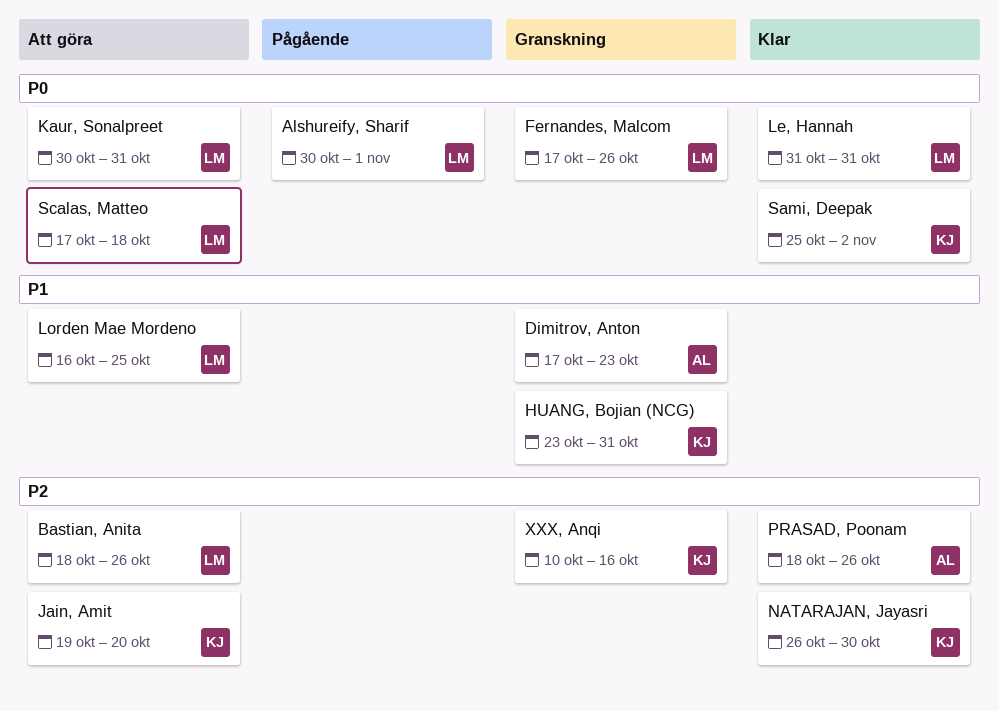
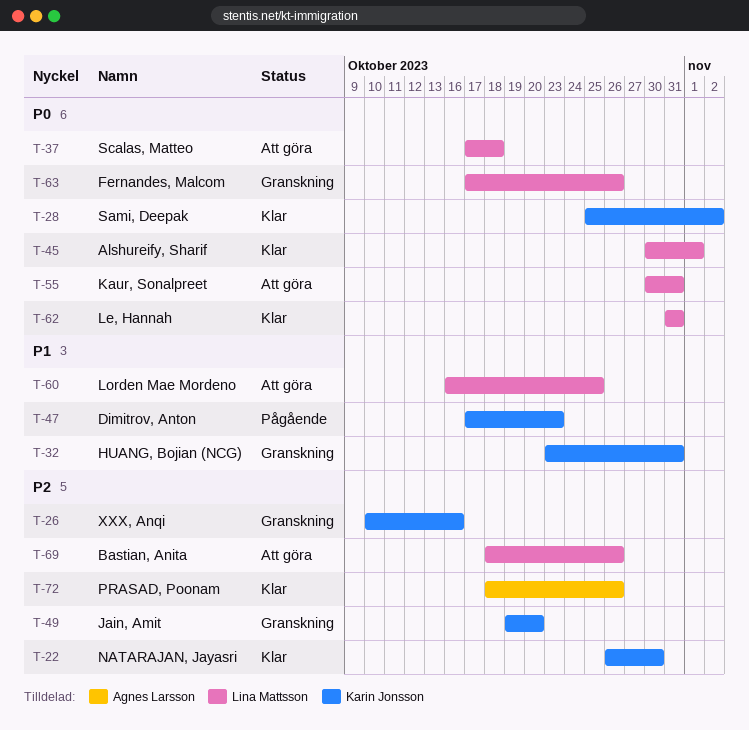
Alshureify, Sharif, status: Pågående -> Klar
Dimitrov, Anton, status: Granskning -> Pågående
Dimitrov, Anton, owner: Agnes Larsson -> Karin Jonsson
Jain, Amit, status: Att göra -> Granskning

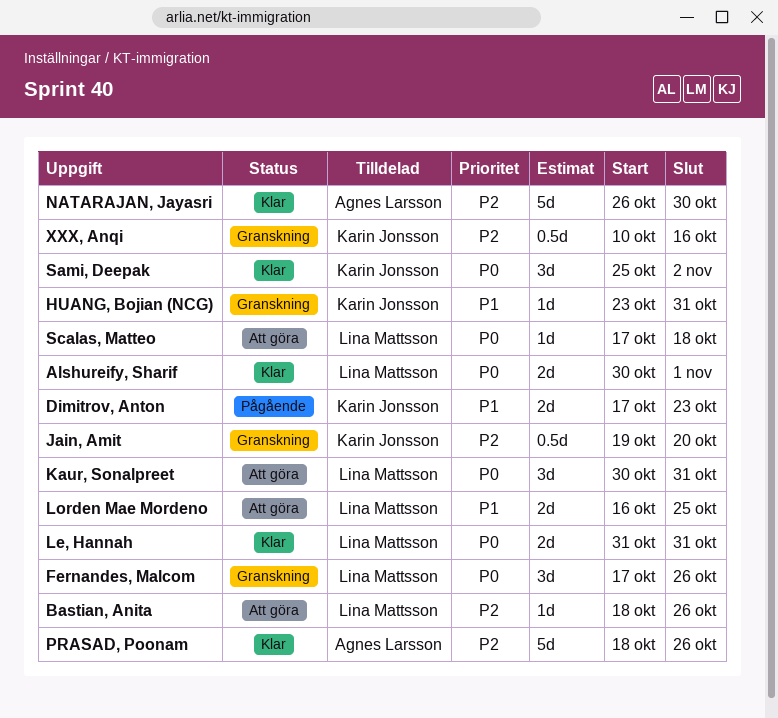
NATARAJAN, Jayasri, owner: Karin Jonsson -> Agnes Larsson

